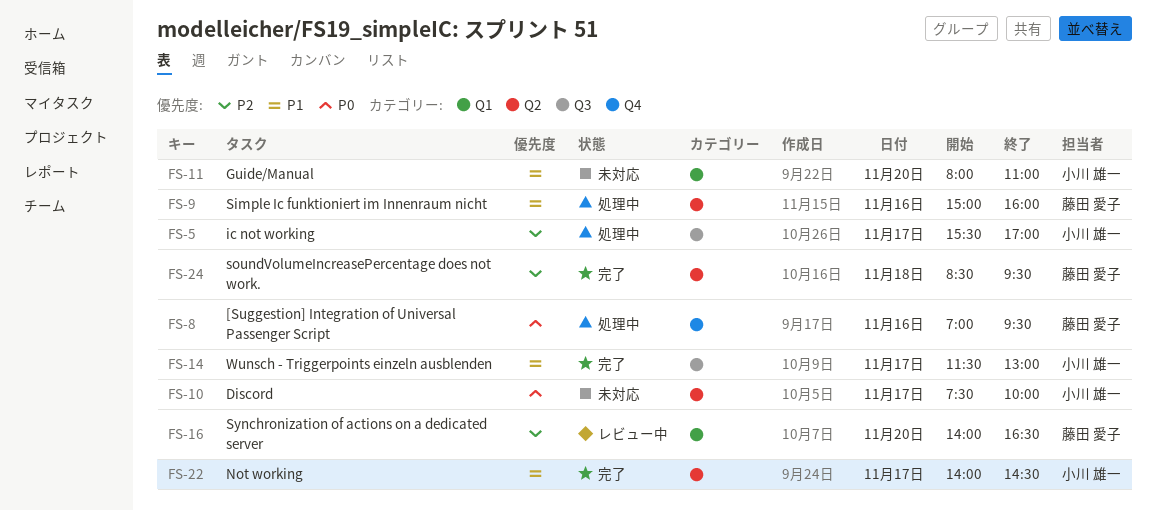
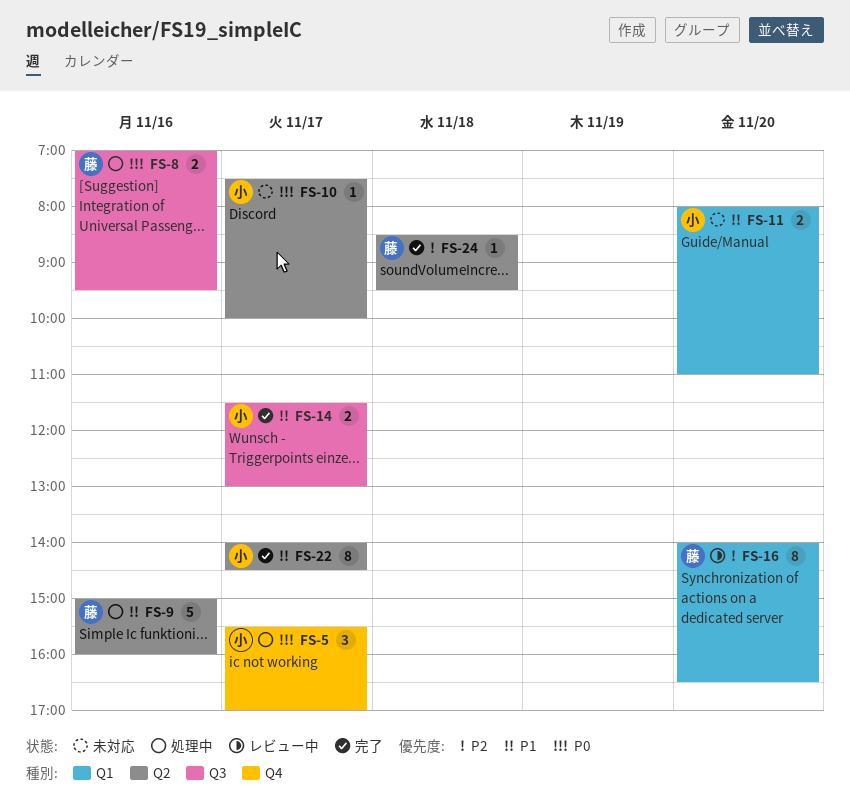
FS-5, priority: P2 -> P0
FS-5, label: Q3 -> Q4
FS-8, label: Q4 -> Q3

